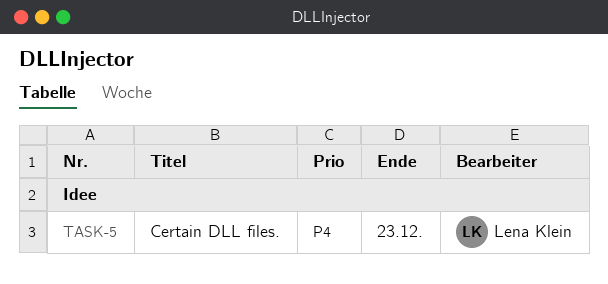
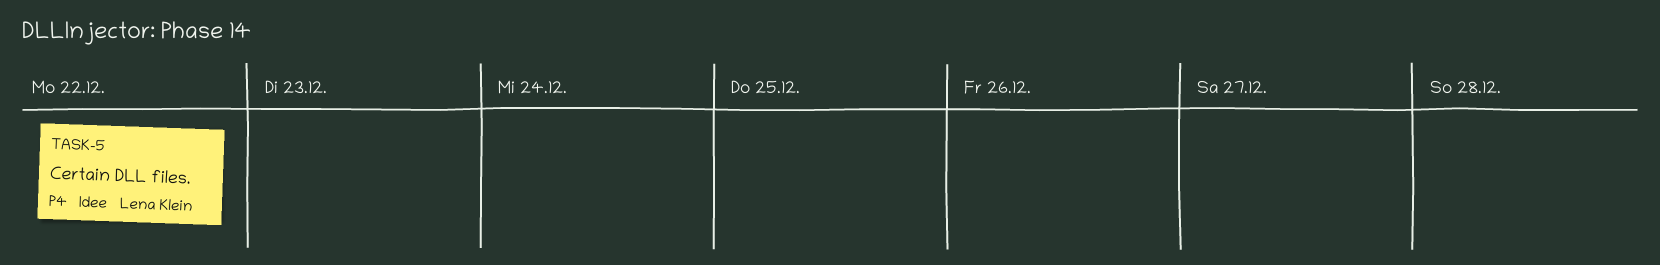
TASK-5, due: Dec 23 -> Dec 22

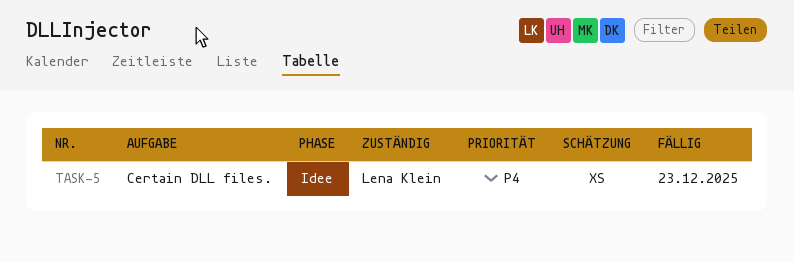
TASK-5, due: Dec 22 -> Dec 23

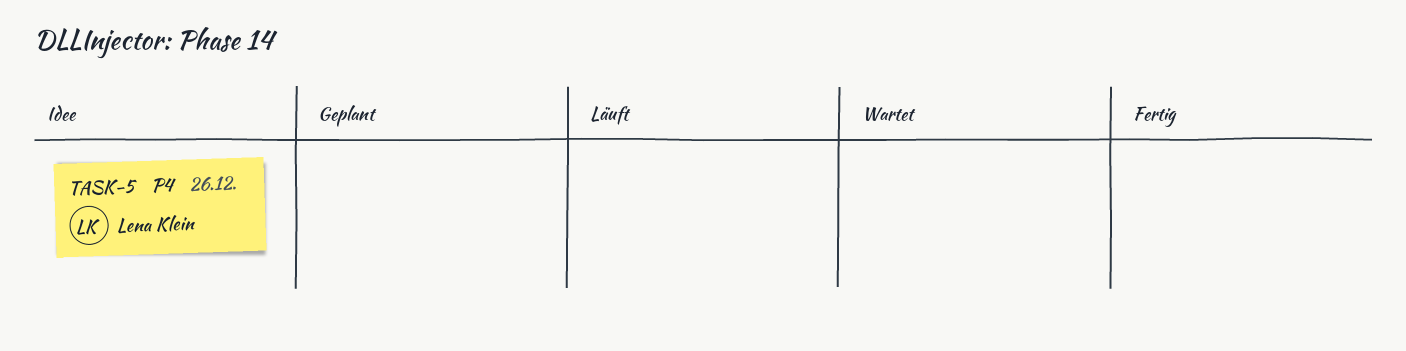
TASK-5, due: Dec 23 -> Dec 26

